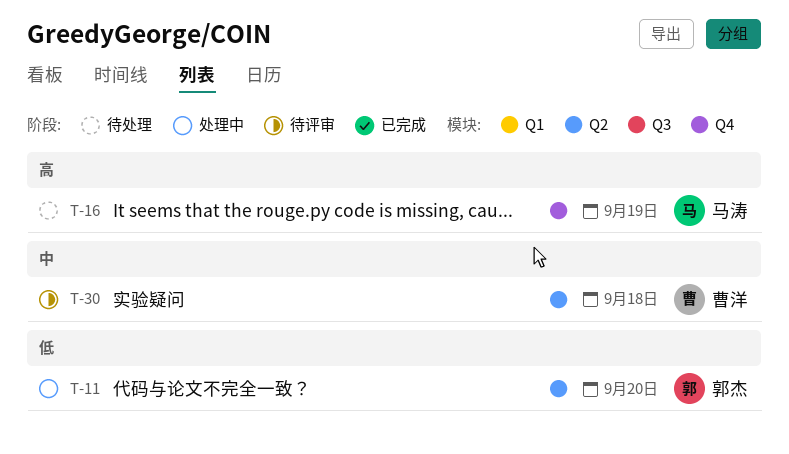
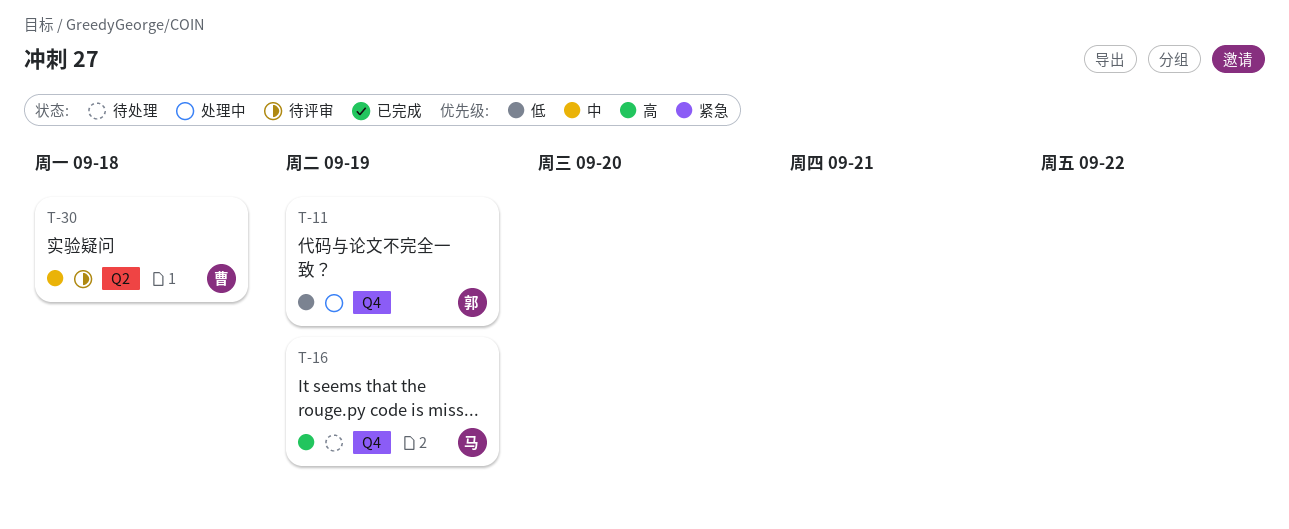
T-11, label: Q2 -> Q4
T-11, due: Sep 20 -> Sep 19

